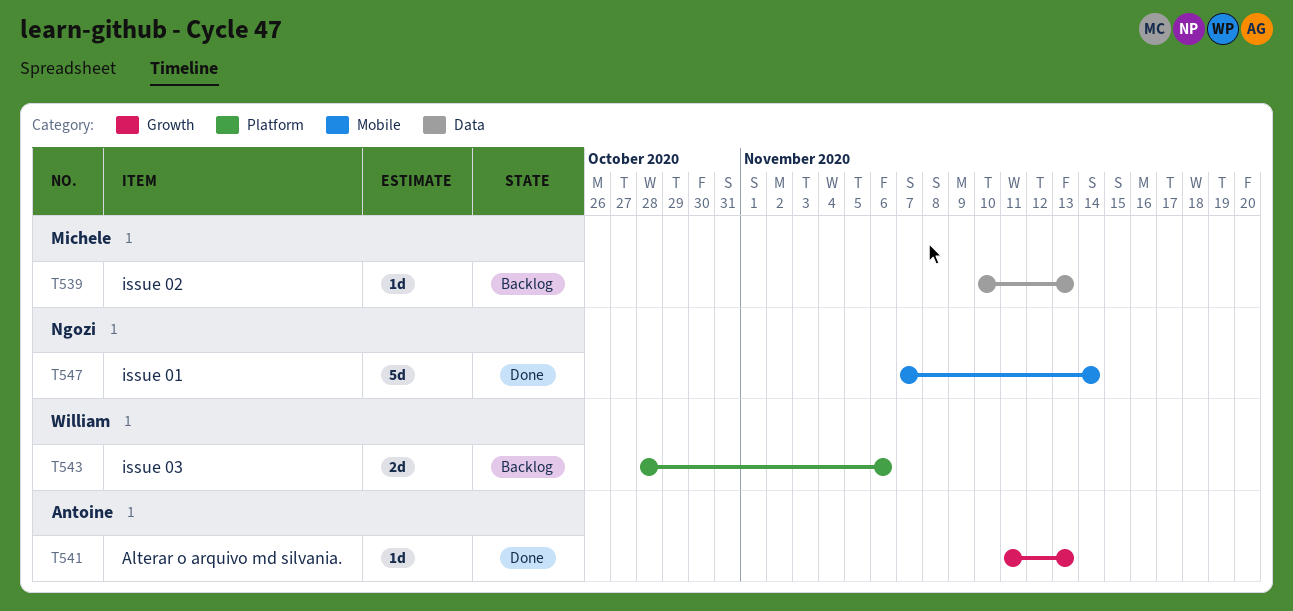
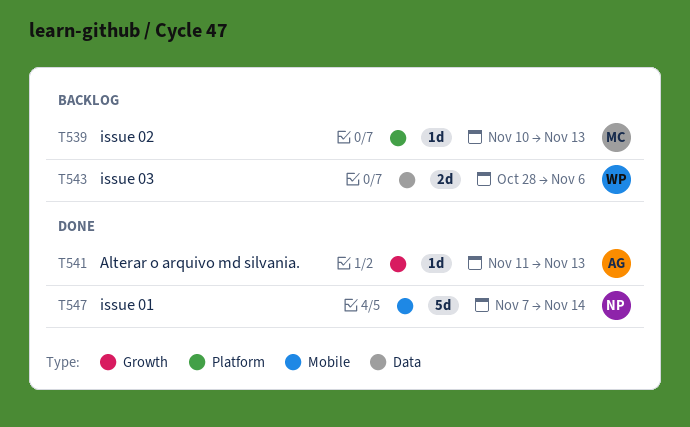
T539, label: Data -> Platform
T543, label: Platform -> Data

